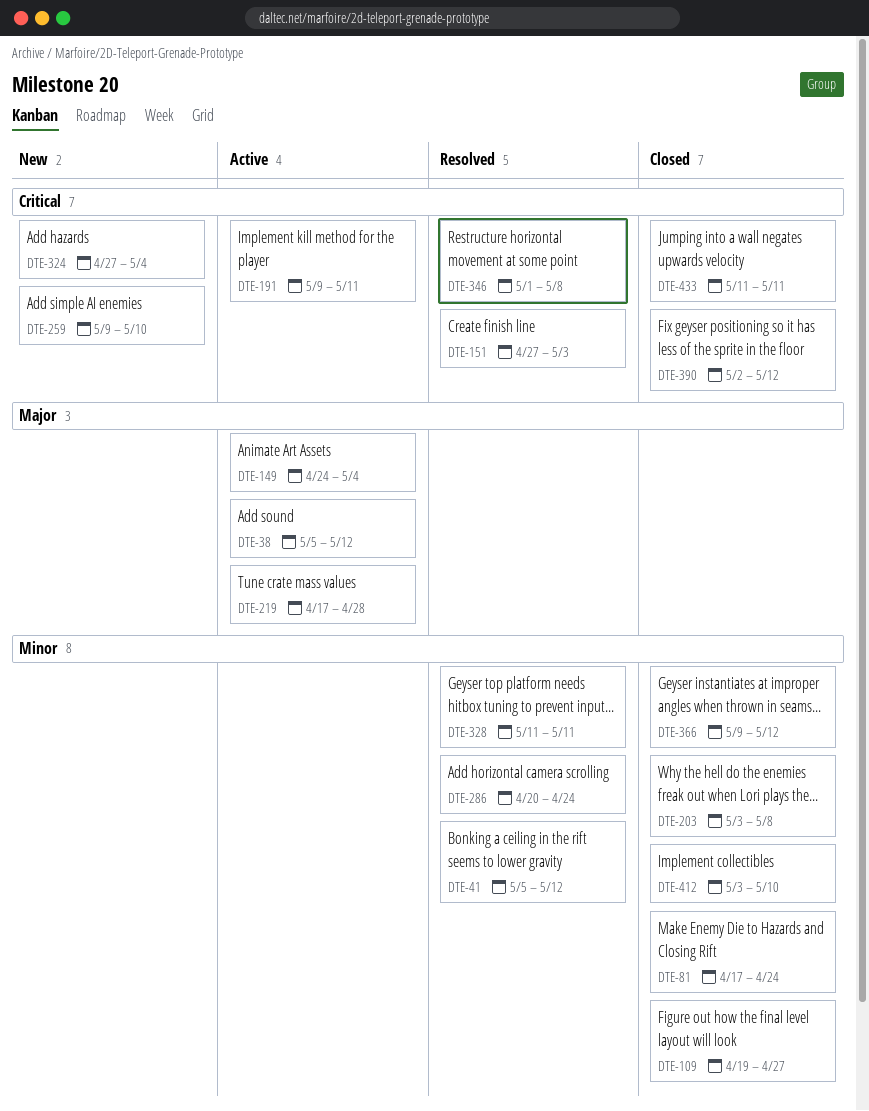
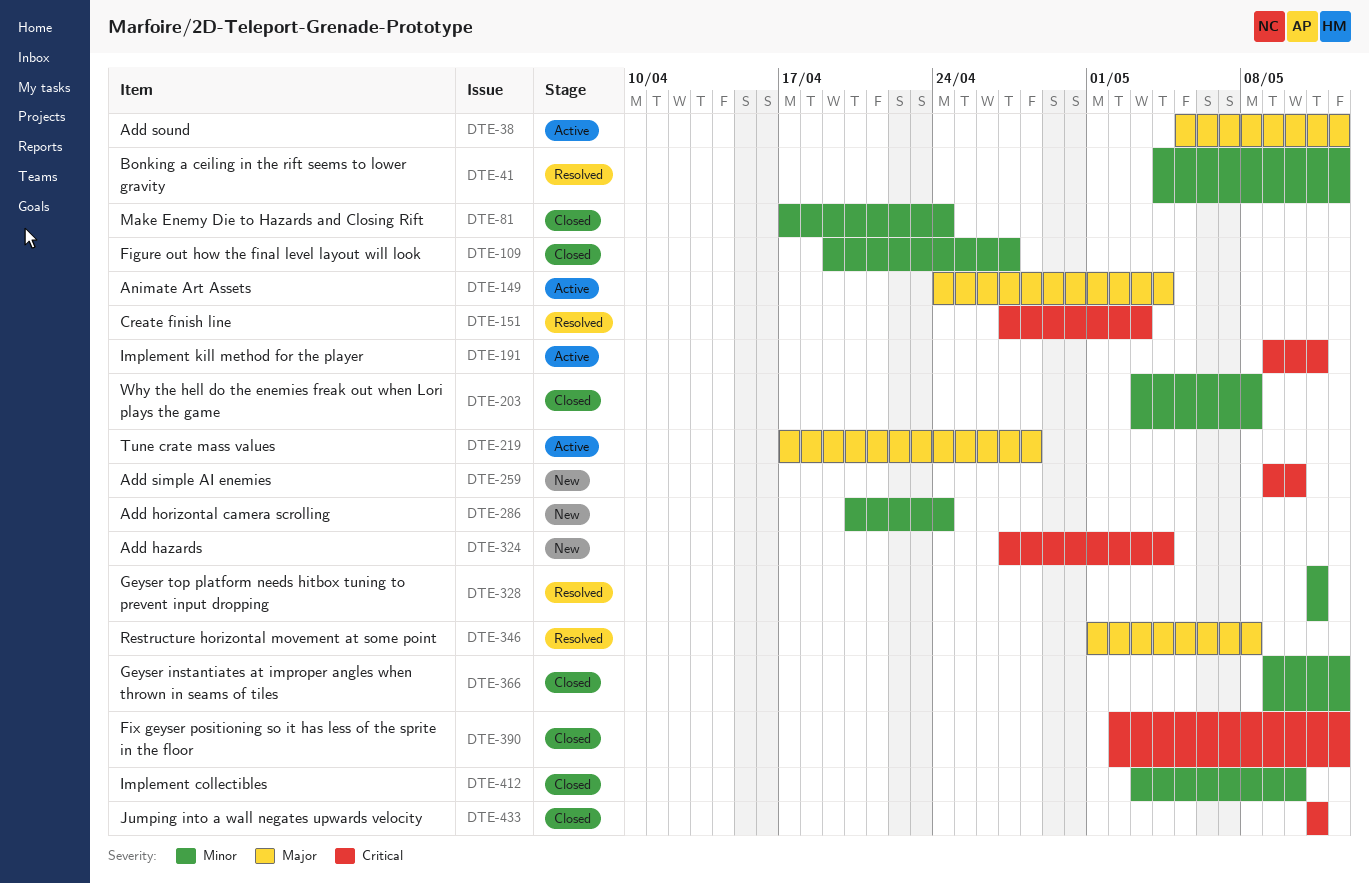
DTE-41, start: May 5 -> May 4
DTE-286, status: Resolved -> New
DTE-346, priority: Critical -> Major

